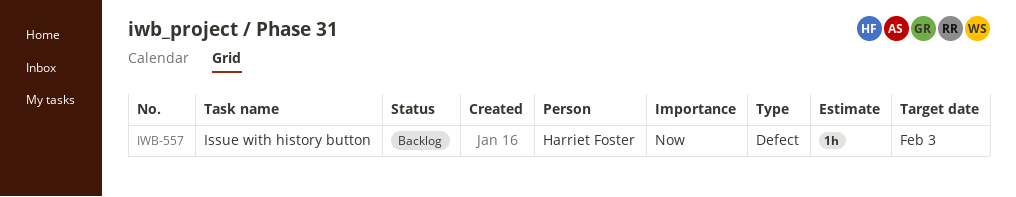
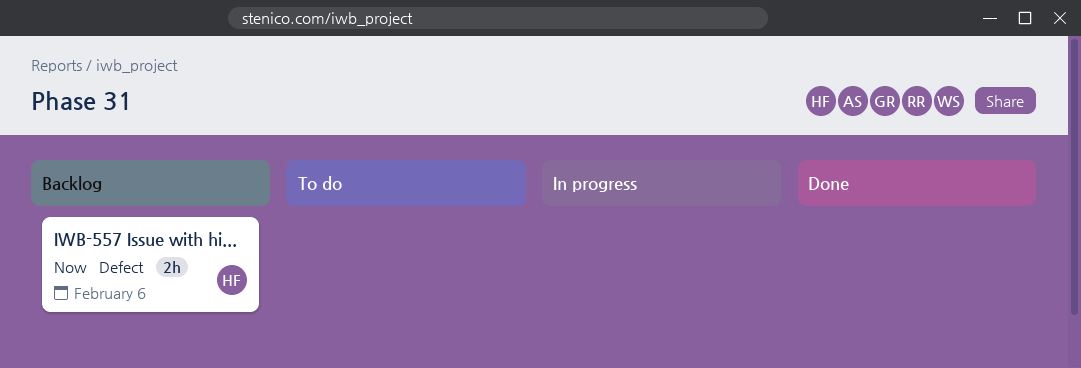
IWB-557, estimate: 1h -> 2h
IWB-557, due: Feb 3 -> Feb 6

